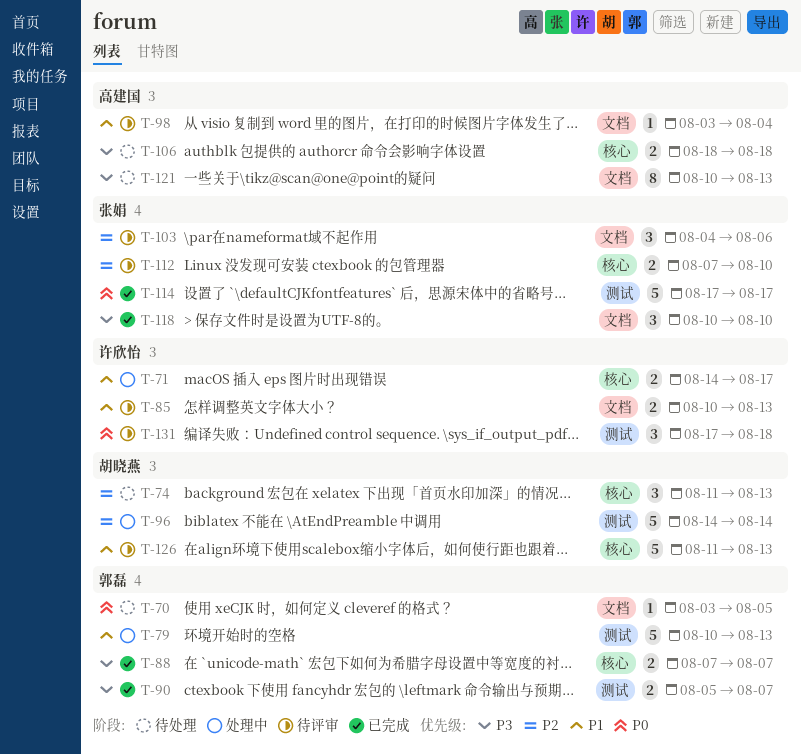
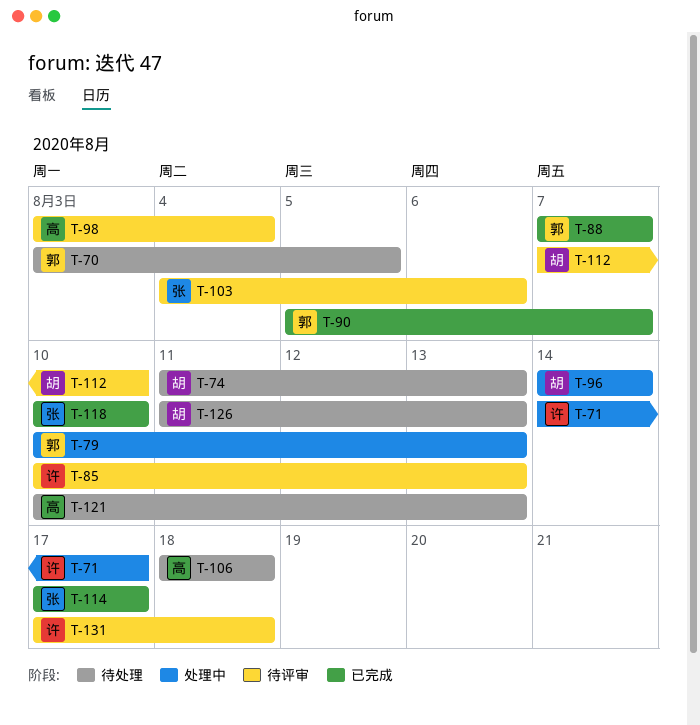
T-112, owner: 张娟 -> 胡晓燕
T-126, status: 待评审 -> 待处理

